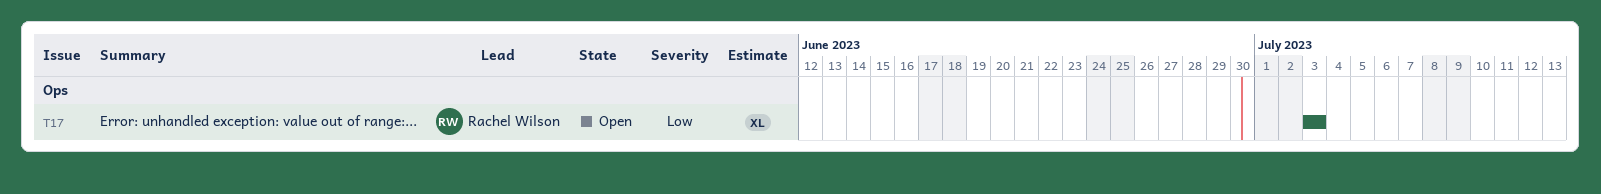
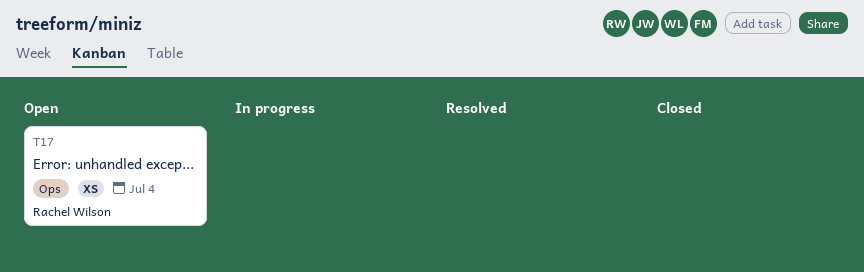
T17, estimate: XL -> XS
T17, due: Jul 3 -> Jul 4

